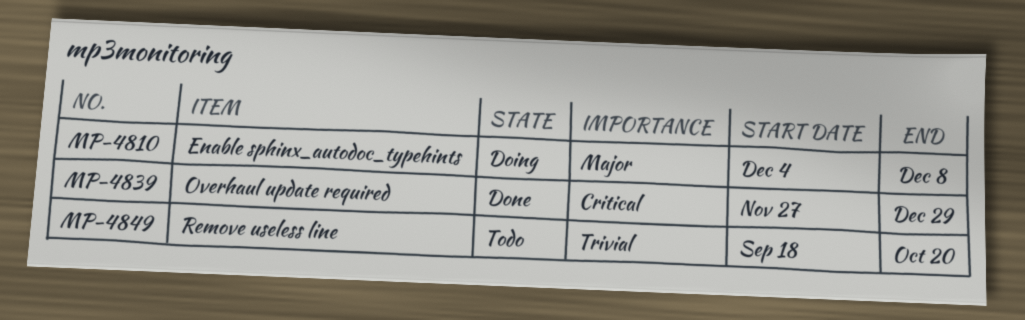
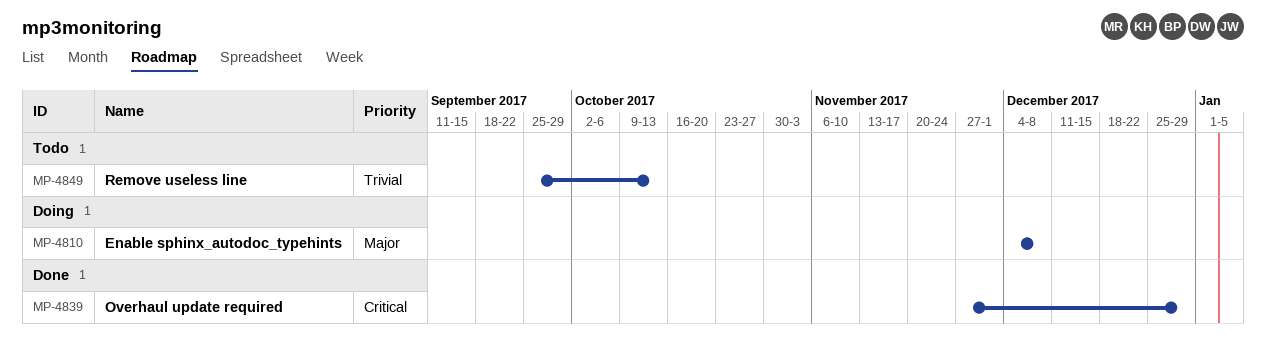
MP-4849, start: Sep 18 -> Sep 25
MP-4849, due: Oct 20 -> Oct 13

